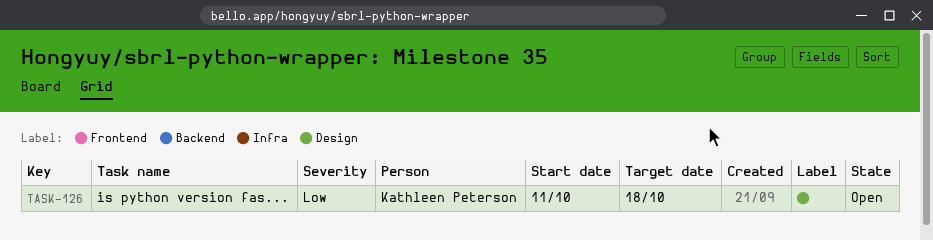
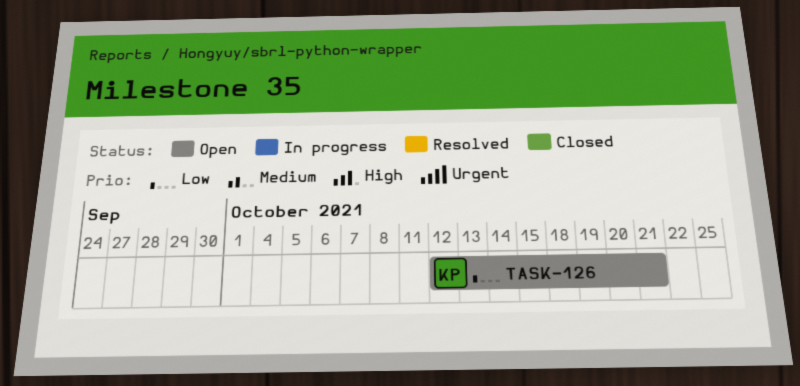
TASK-126, start: Oct 11 -> Oct 12
TASK-126, due: Oct 18 -> Oct 21

